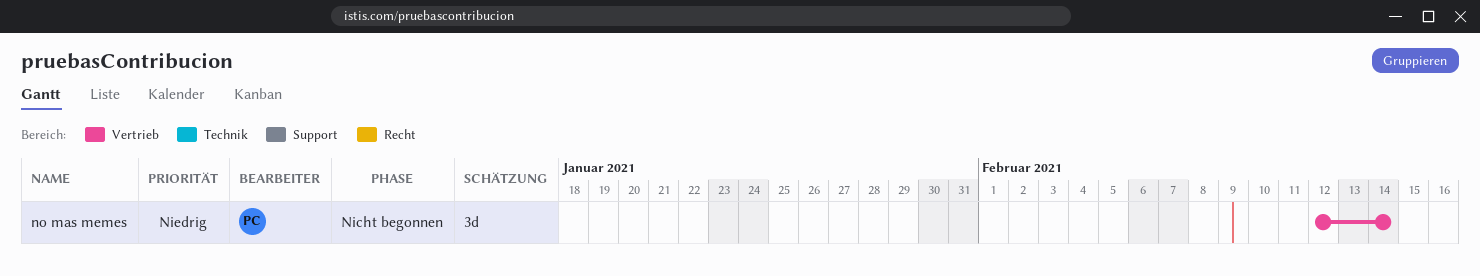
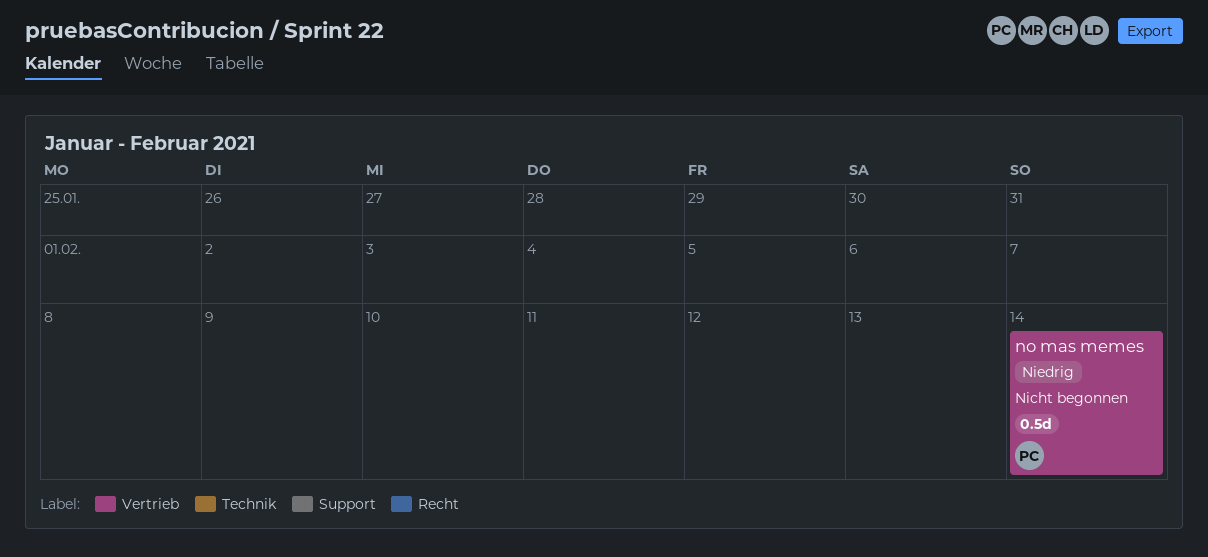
no mas memes, estimate: 3d -> 0.5d

